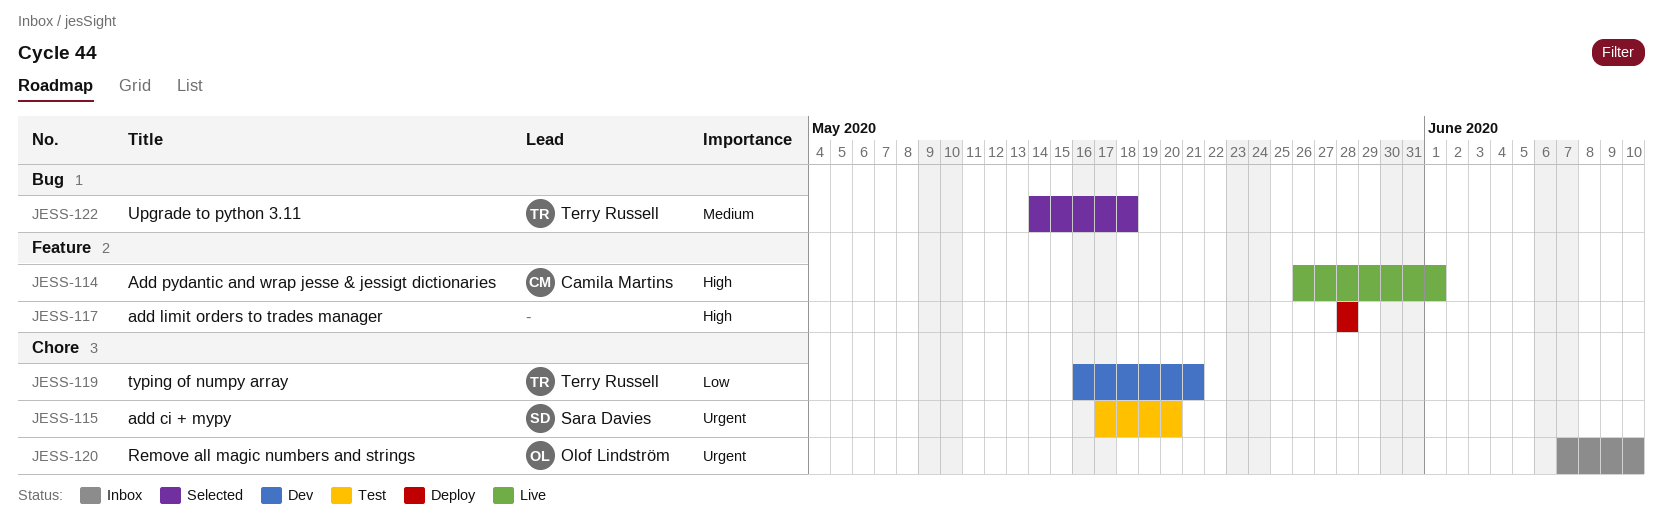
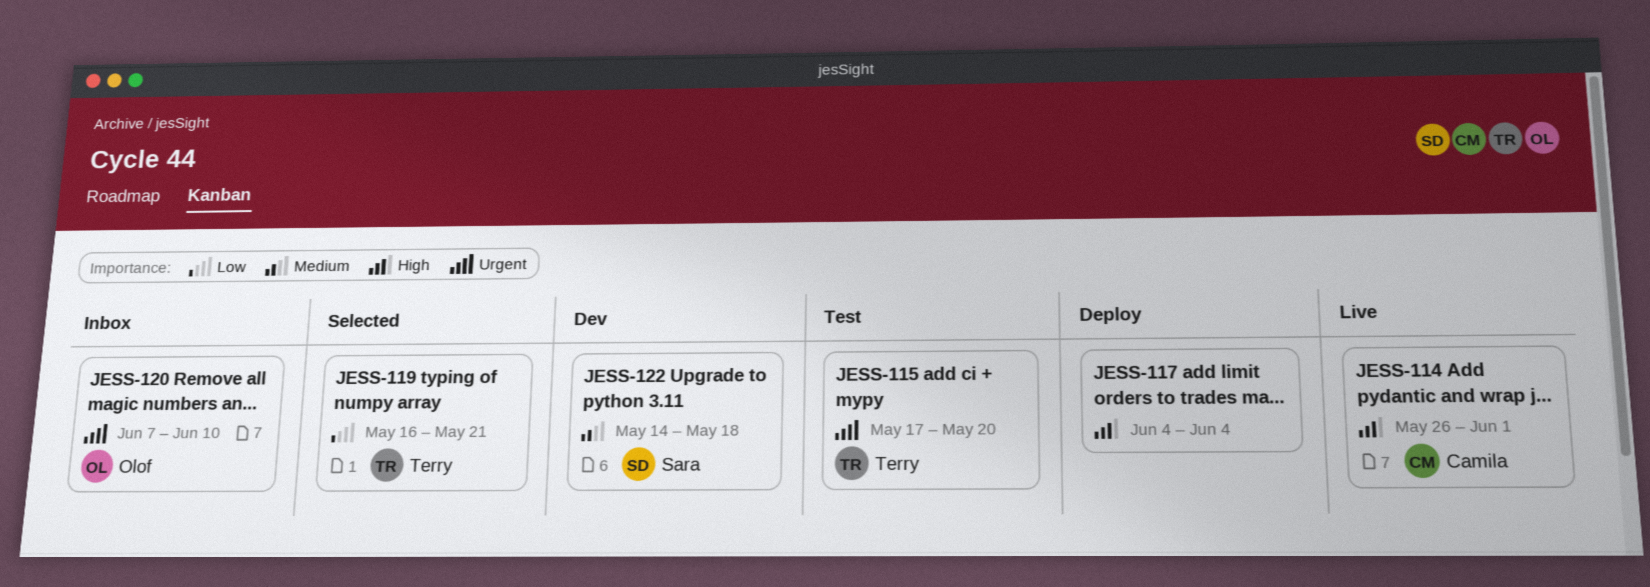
JESS-115, owner: Sara Davies -> Terry Russell
JESS-117, start: May 28 -> Jun 4
JESS-117, due: May 28 -> Jun 4
JESS-119, status: Dev -> Selected
JESS-122, status: Selected -> Dev
JESS-122, owner: Terry Russell -> Sara Davies

